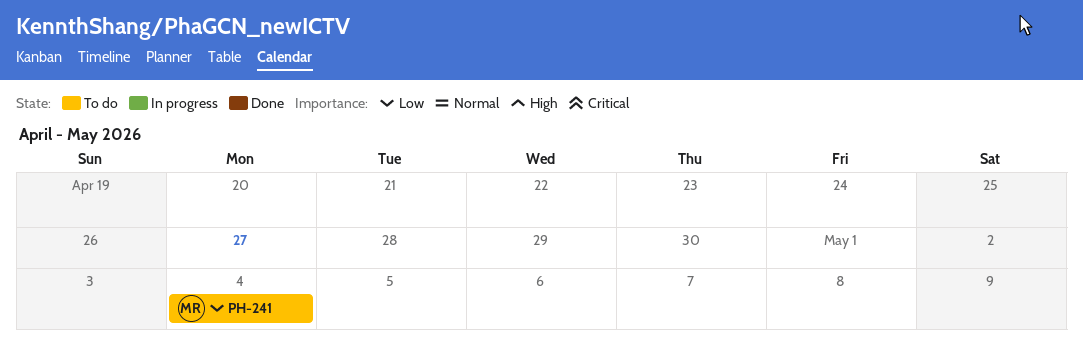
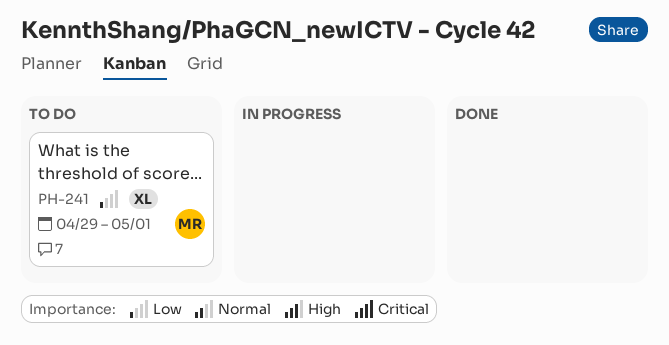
PH-241, start: May 4 -> Apr 29
PH-241, due: May 4 -> May 1

